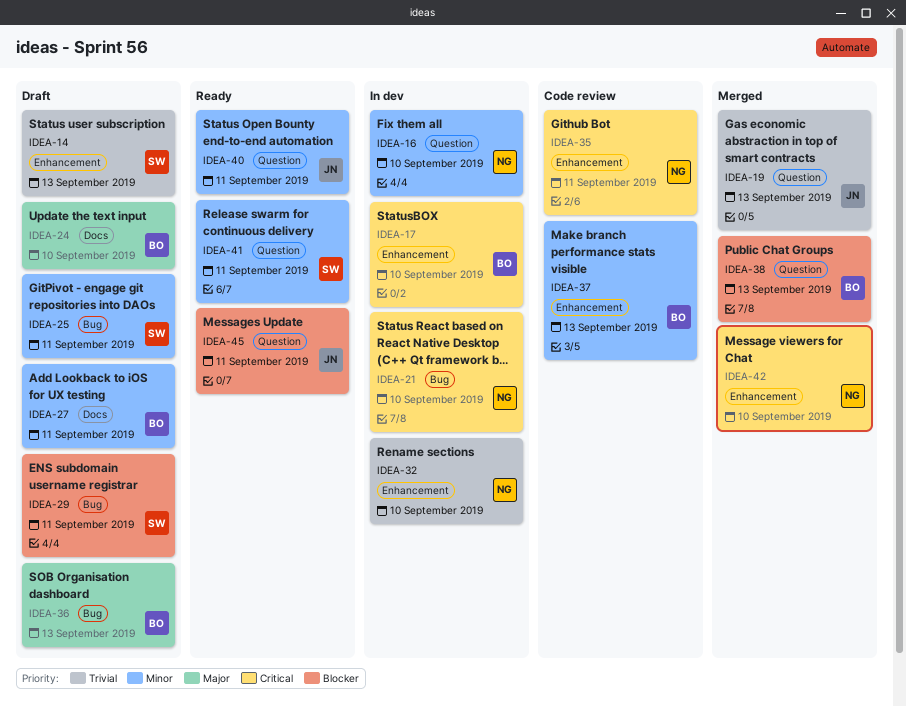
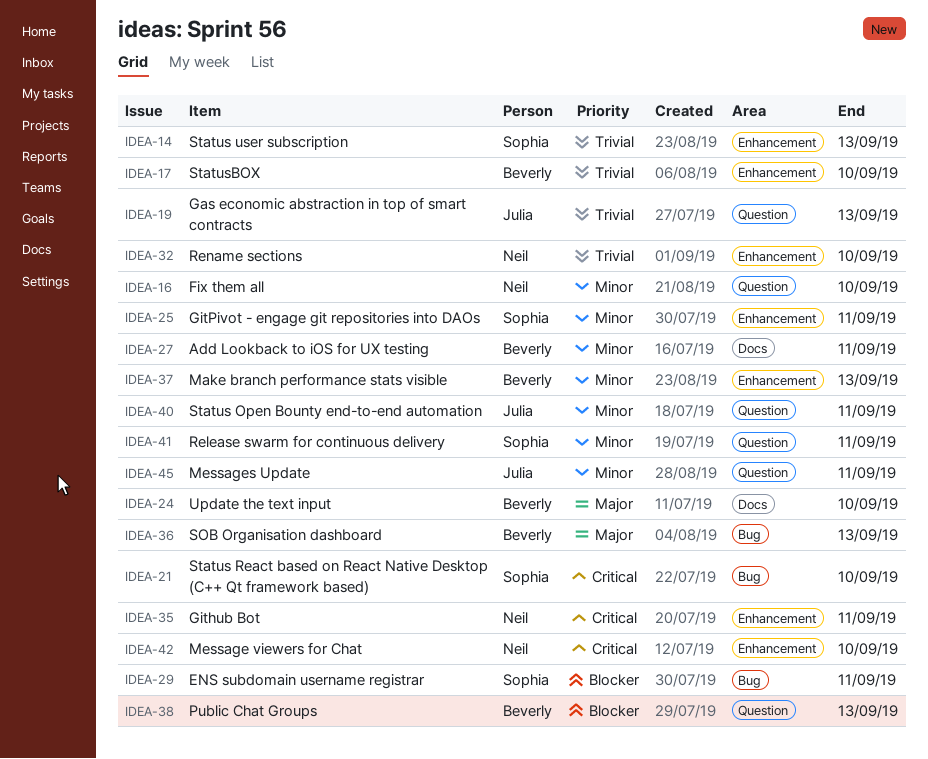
IDEA-17, priority: Critical -> Trivial
IDEA-21, owner: Neil -> Sophia
IDEA-25, label: Bug -> Enhancement
IDEA-45, priority: Blocker -> Minor

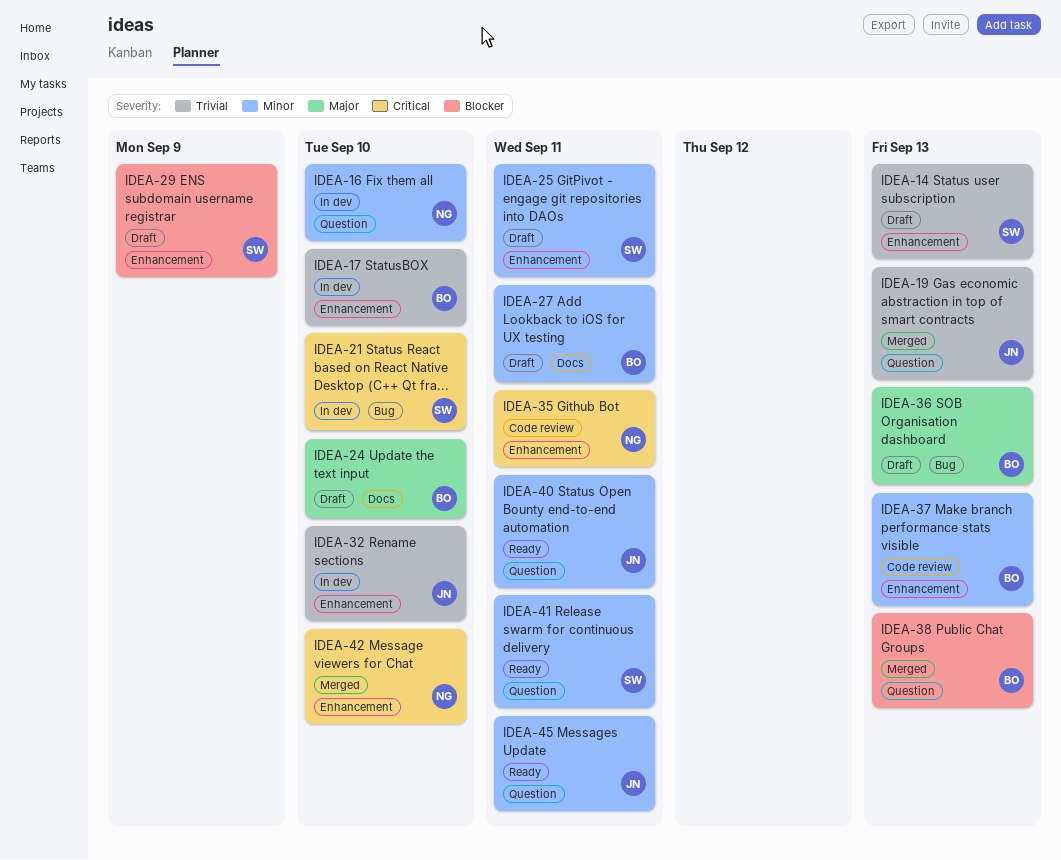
IDEA-29, label: Bug -> Enhancement
IDEA-29, due: Sep 11 -> Sep 9
IDEA-32, owner: Neil -> Julia

